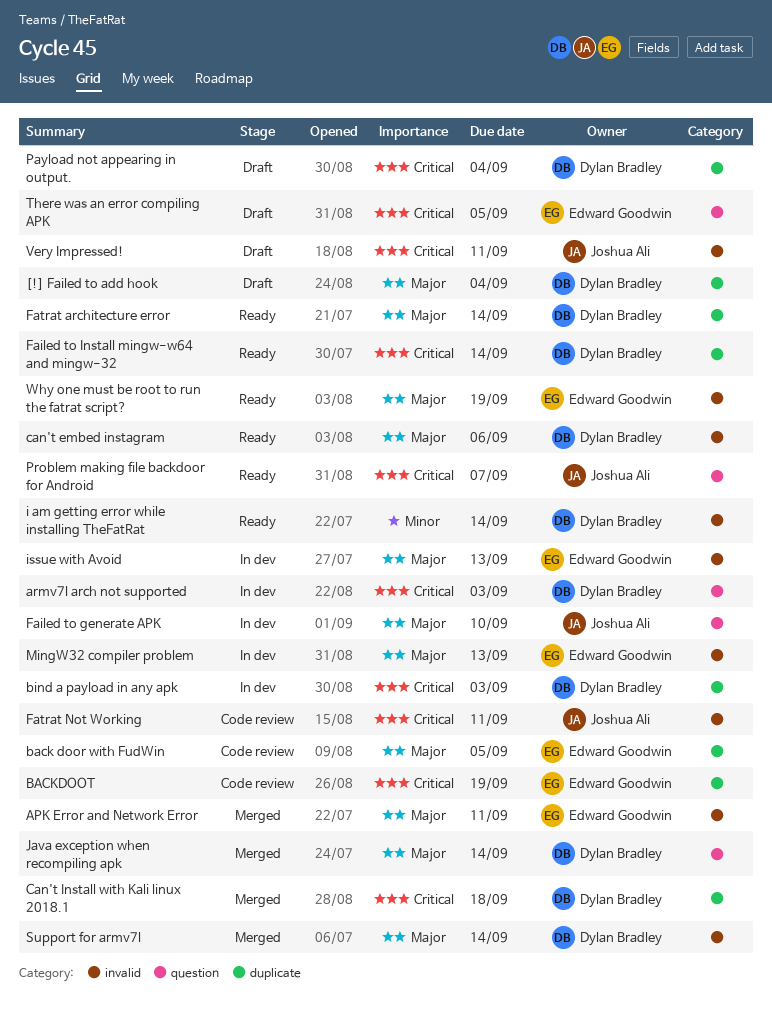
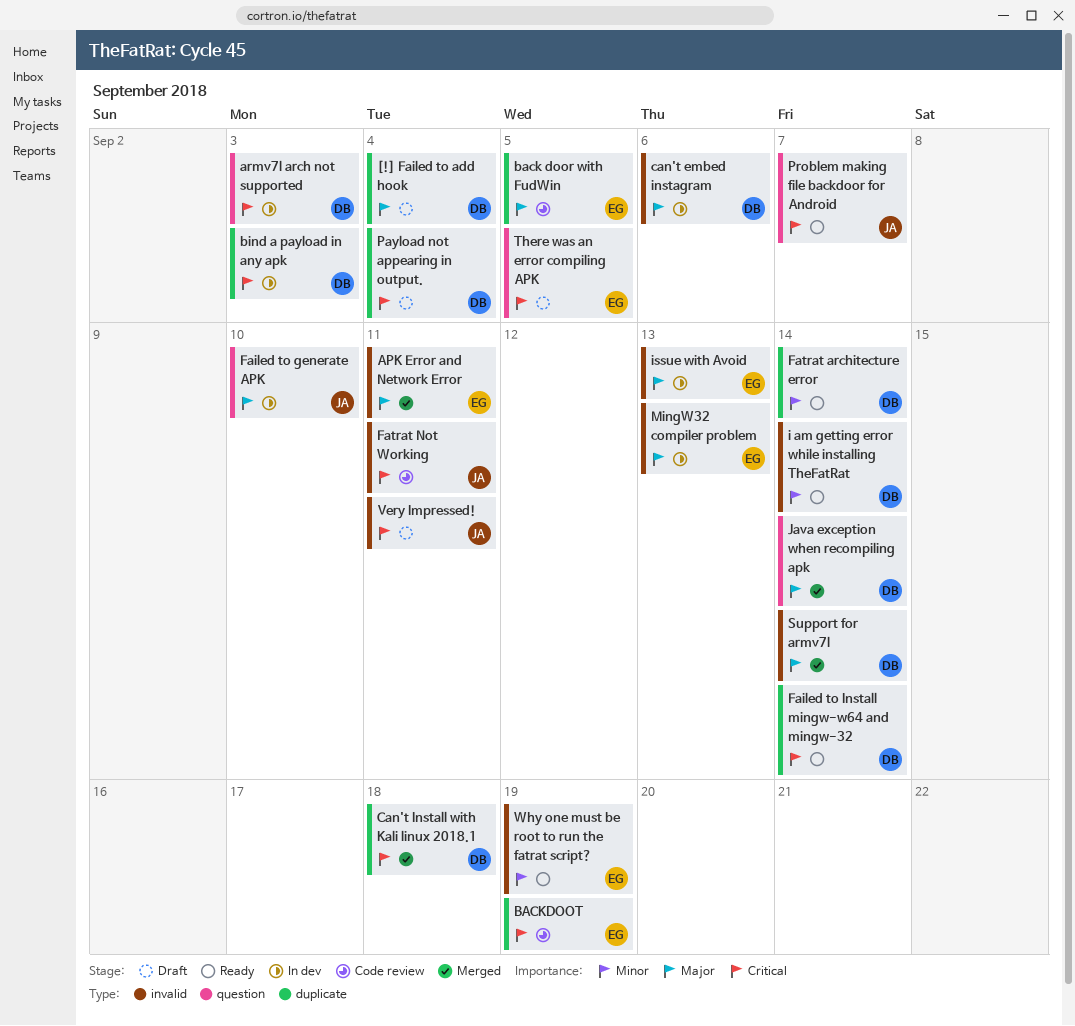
can't embed instagram, status: Ready -> In dev
Fatrat architecture error, priority: Major -> Minor
Why one must be root to run the fatrat script?, priority: Major -> Minor

